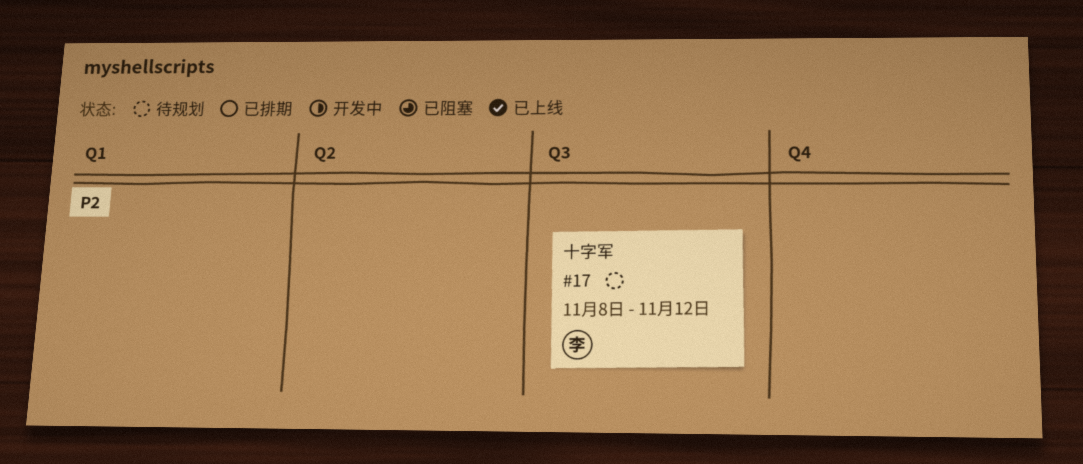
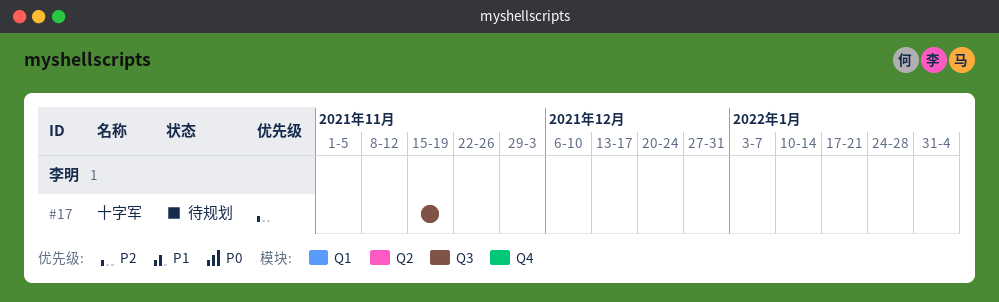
#17, start: Nov 8 -> Nov 15
#17, due: Nov 12 -> Nov 19

